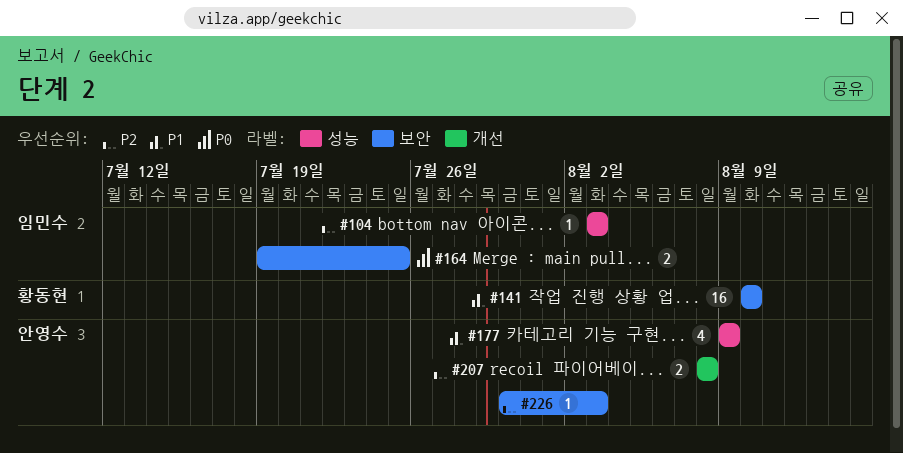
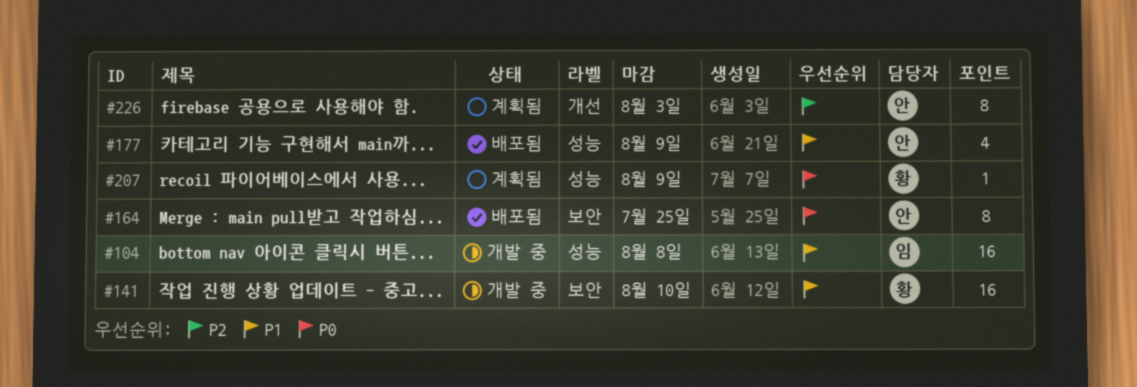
#104, priority: P2 -> P1
#104, estimate: 1 -> 16
#104, due: Aug 3 -> Aug 8
#164, owner: 임민수 -> 안영수
#164, estimate: 2 -> 8
#207, owner: 안영수 -> 황동현
#207, priority: P2 -> P0
#207, label: 개선 -> 성능
#207, estimate: 2 -> 1
#207, due: Aug 8 -> Aug 9
#226, label: 보안 -> 개선
#226, estimate: 1 -> 8

